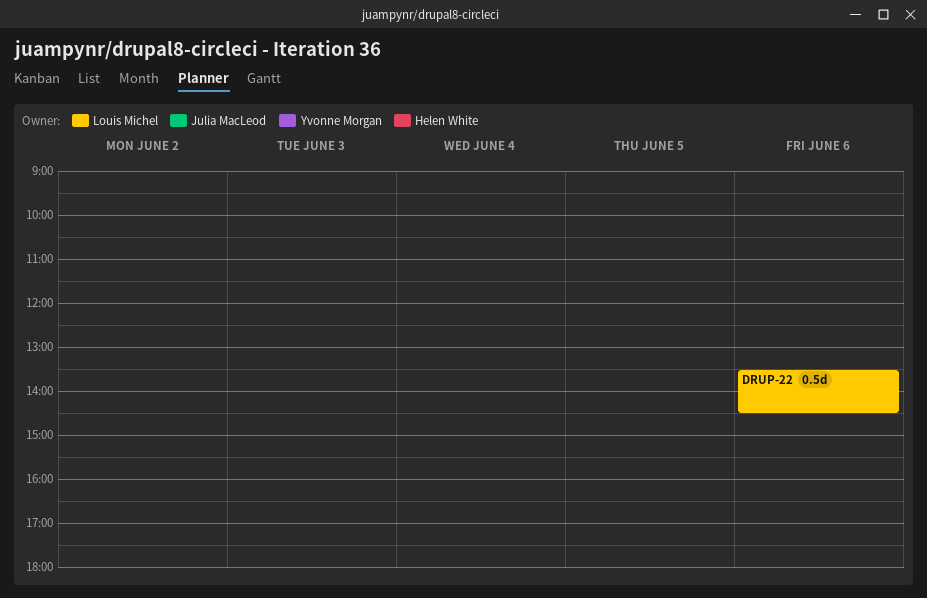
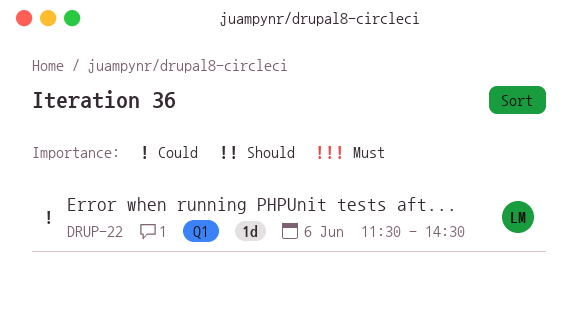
DRUP-22, estimate: 0.5d -> 1d
DRUP-22, begins: 13:30 -> 11:30

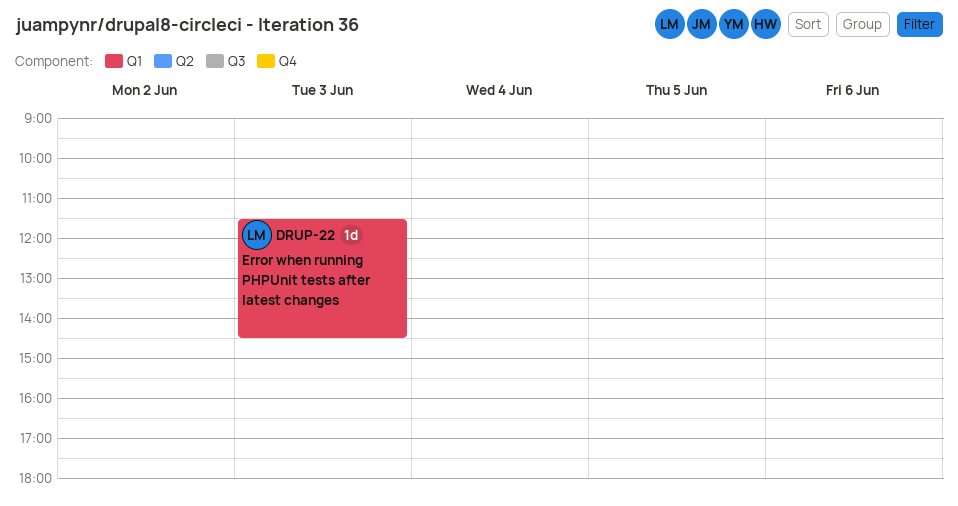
DRUP-22, day: Jun 6 -> Jun 3

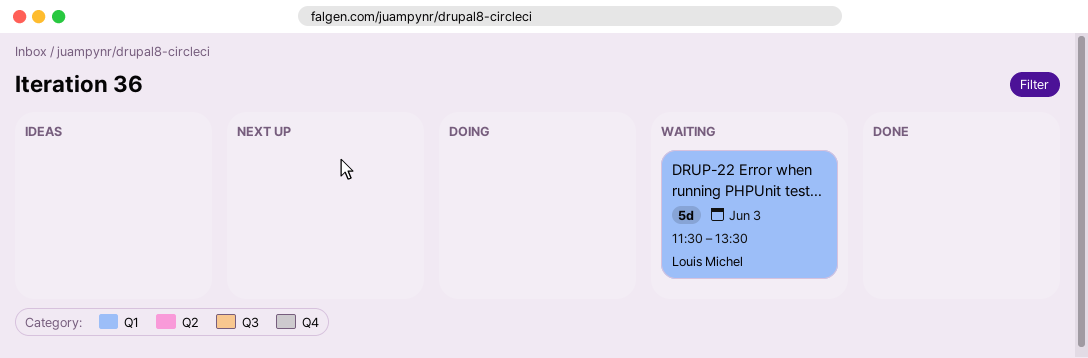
DRUP-22, estimate: 1d -> 5d
DRUP-22, ends: 14:30 -> 13:30

